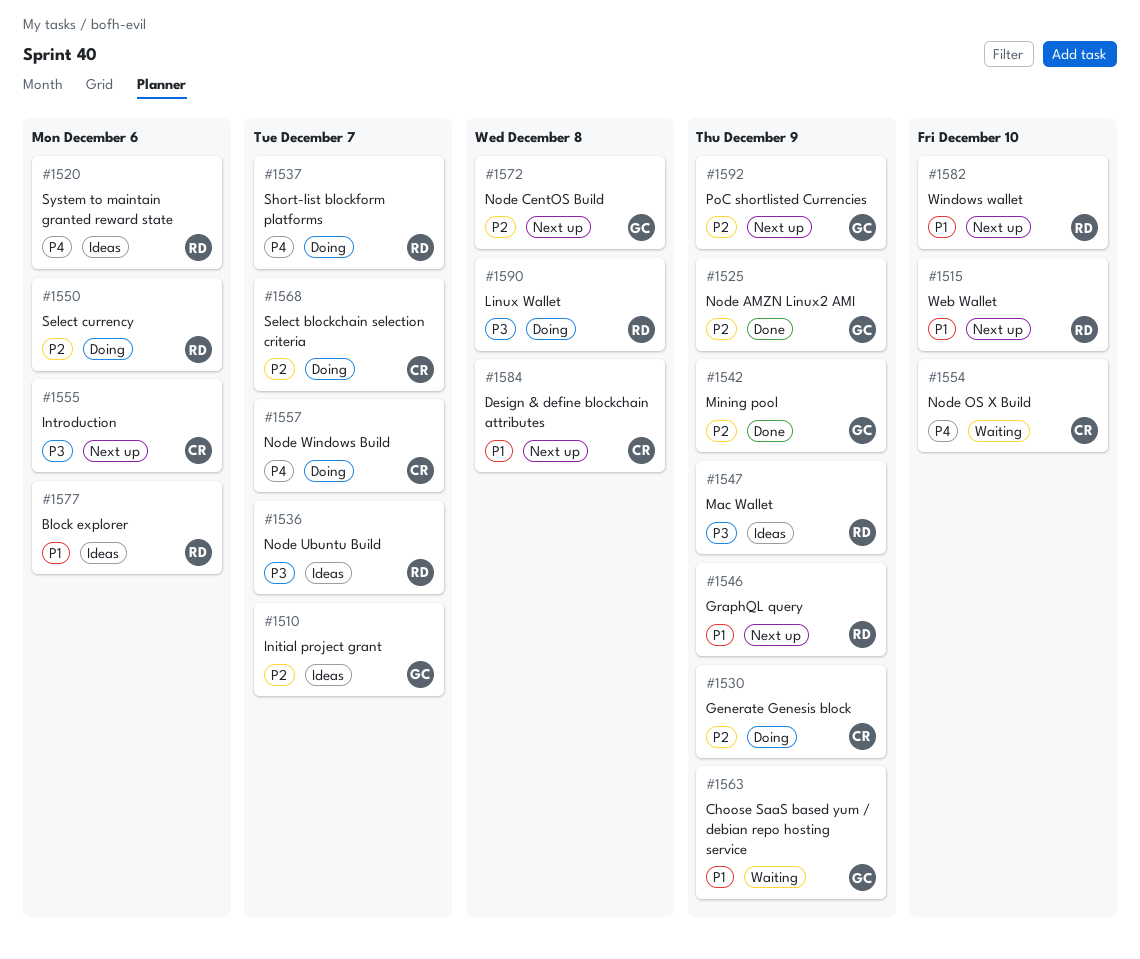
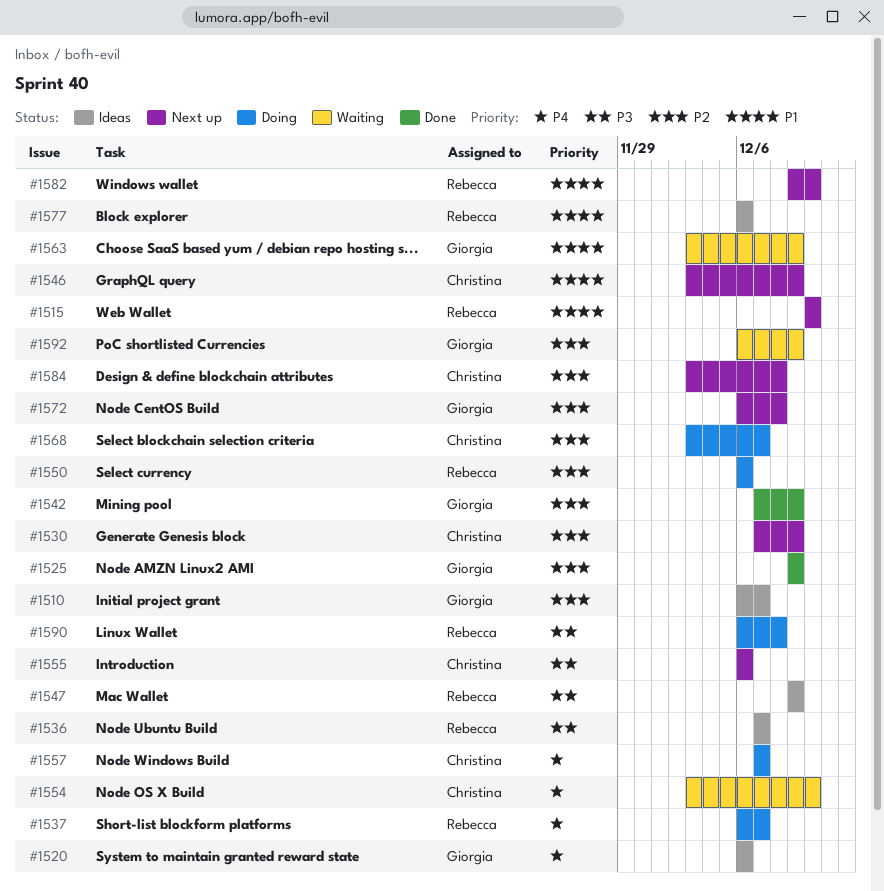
#1520, owner: Rebecca -> Giorgia
#1530, status: Doing -> Next up
#1546, owner: Rebecca -> Christina
#1584, priority: P1 -> P2
#1592, status: Next up -> Waiting

